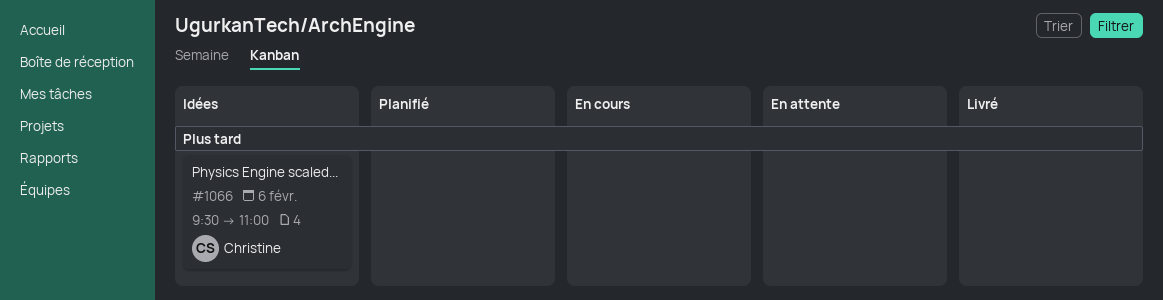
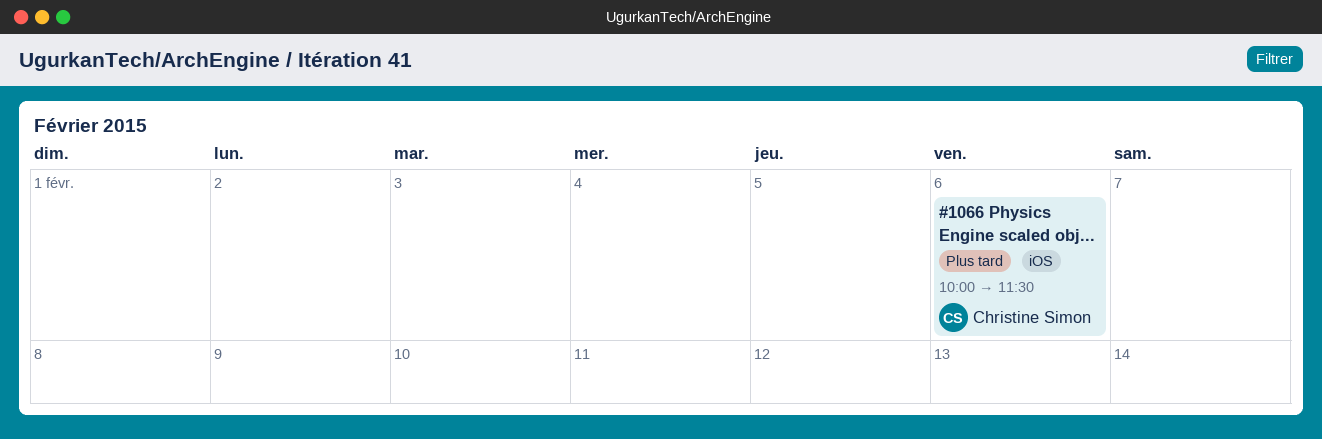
#1066, begins: 09:30 -> 10:00
#1066, ends: 11:00 -> 11:30

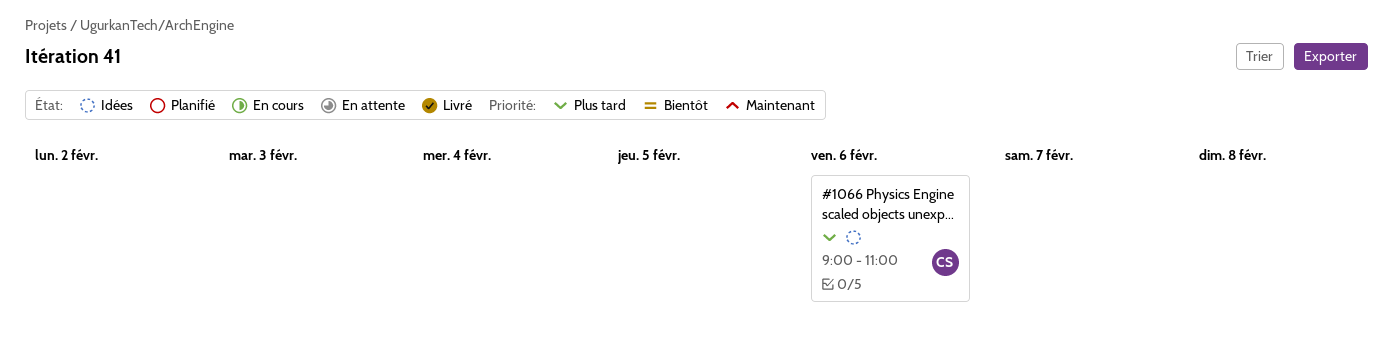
#1066, begins: 10:00 -> 09:00
#1066, ends: 11:30 -> 11:00

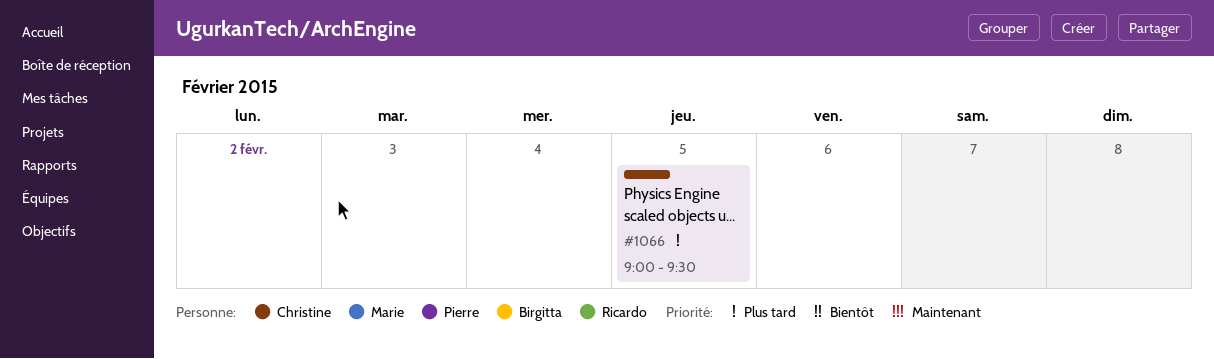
#1066, day: Feb 6 -> Feb 5
#1066, ends: 11:00 -> 09:30

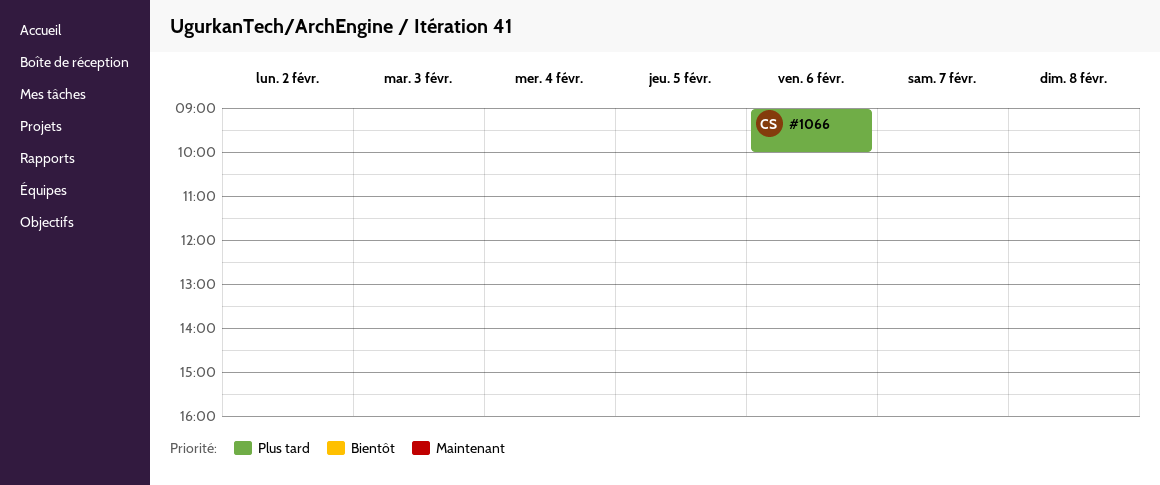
#1066, day: Feb 5 -> Feb 6
#1066, ends: 09:30 -> 10:00

